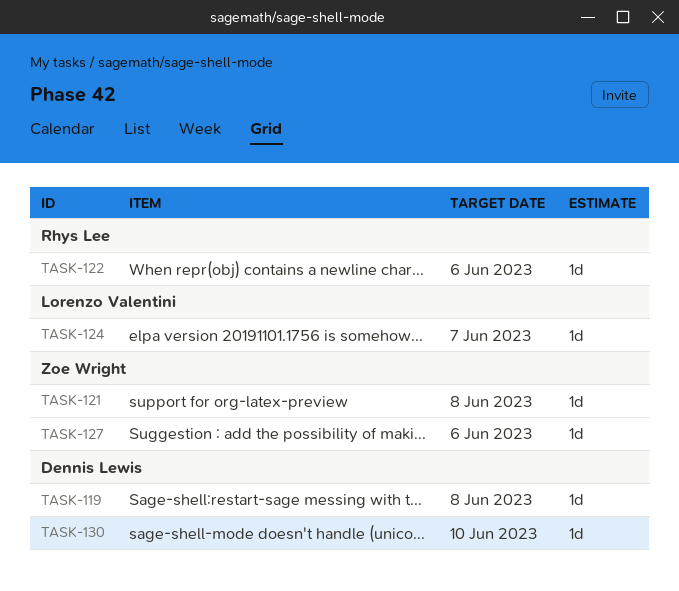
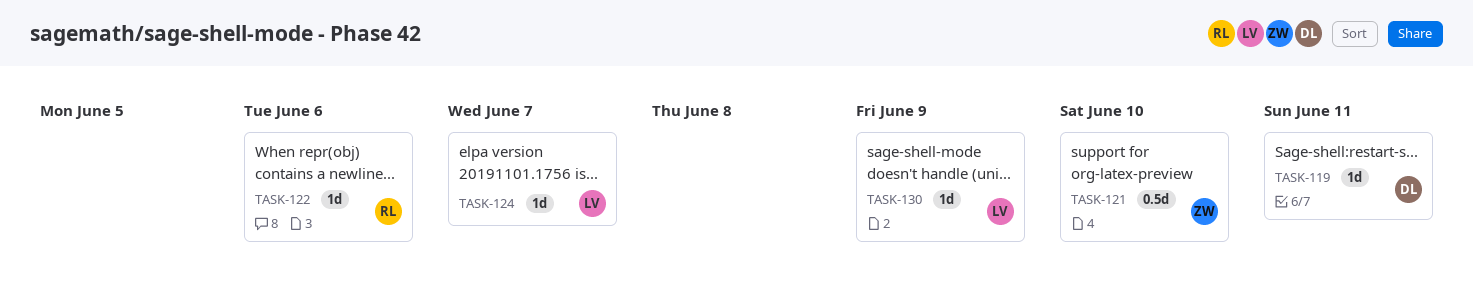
TASK-119, due: Jun 8 -> Jun 11
TASK-121, estimate: 1d -> 0.5d
TASK-121, due: Jun 8 -> Jun 10
TASK-127: present -> none
TASK-130, owner: Dennis Lewis -> Lorenzo Valentini
TASK-130, due: Jun 10 -> Jun 9

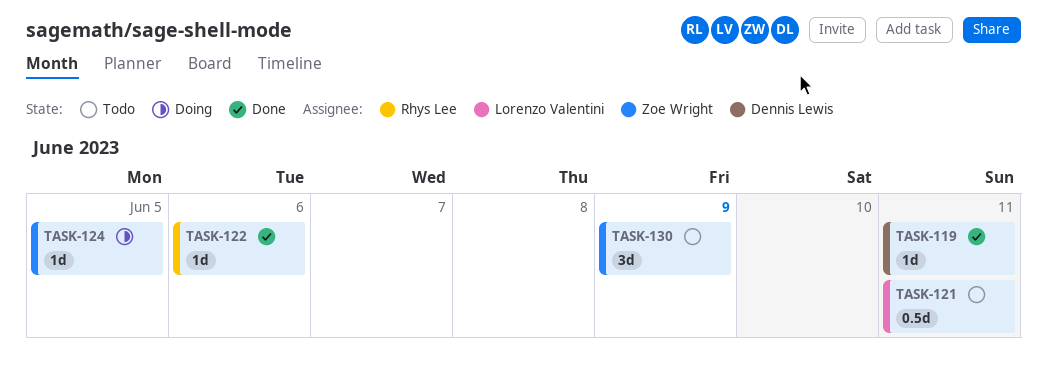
TASK-121, owner: Zoe Wright -> Lorenzo Valentini
TASK-121, due: Jun 10 -> Jun 11
TASK-124, owner: Lorenzo Valentini -> Zoe Wright
TASK-124, due: Jun 7 -> Jun 5
TASK-130, owner: Lorenzo Valentini -> Zoe Wright
TASK-130, estimate: 1d -> 3d

